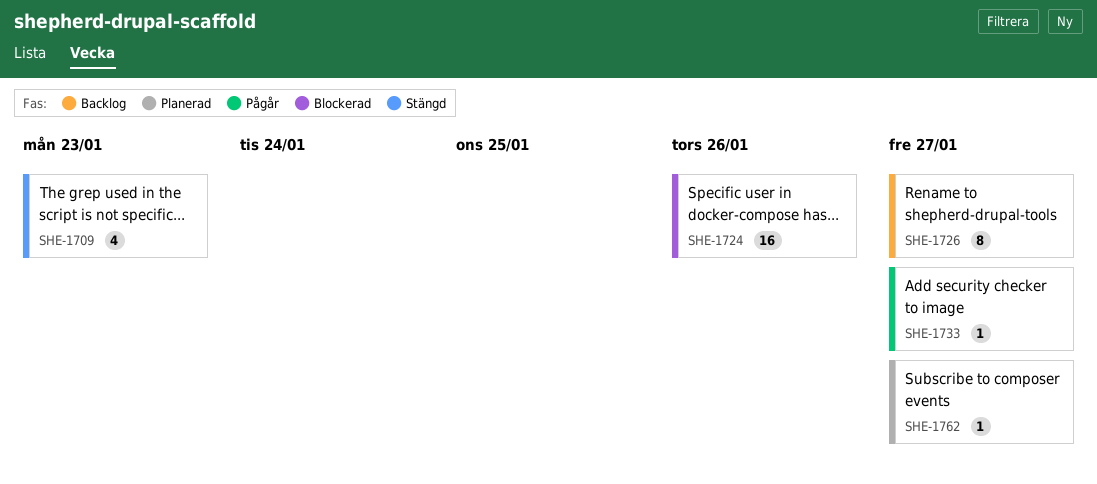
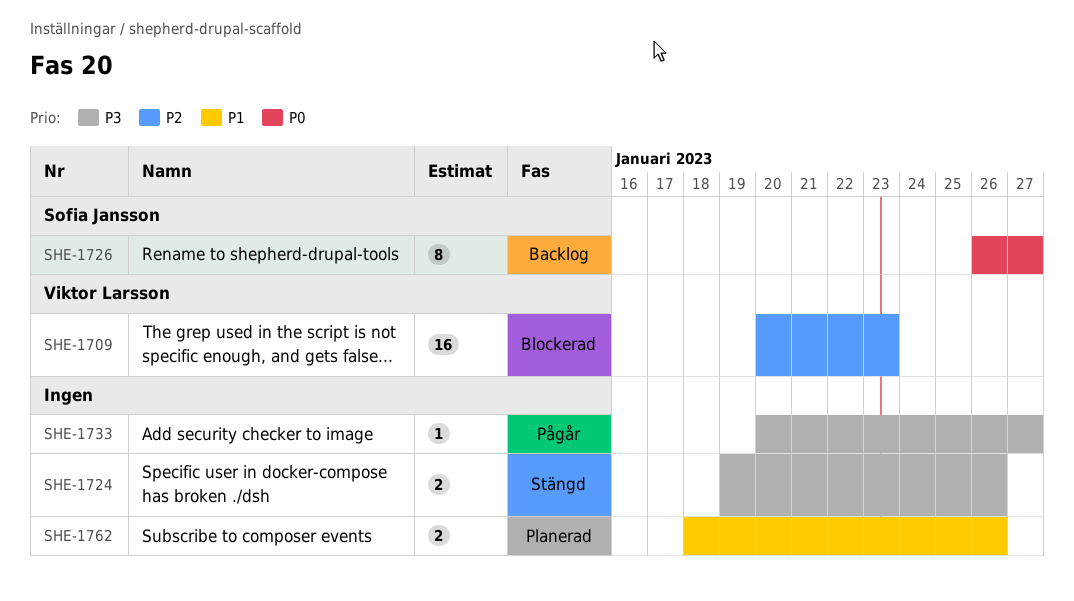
SHE-1709, status: Stängd -> Blockerad
SHE-1709, estimate: 4 -> 16
SHE-1724, status: Blockerad -> Stängd
SHE-1724, estimate: 16 -> 2
SHE-1762, estimate: 1 -> 2
SHE-1762, due: Jan 27 -> Jan 26

